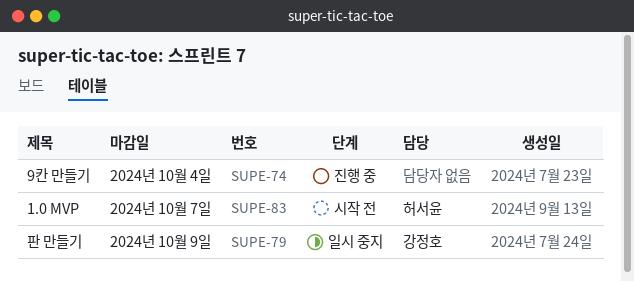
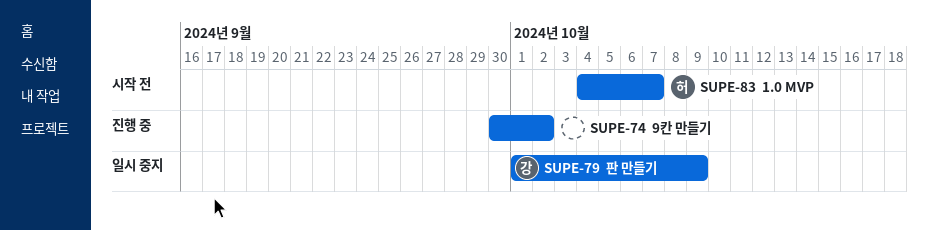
SUPE-74, due: Oct 4 -> Oct 2

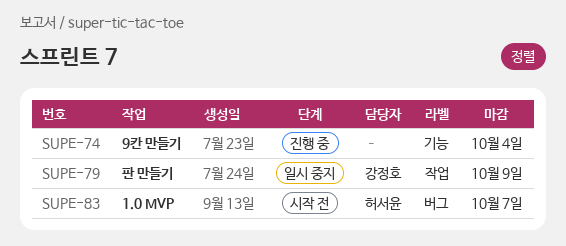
SUPE-74, due: Oct 2 -> Oct 4

